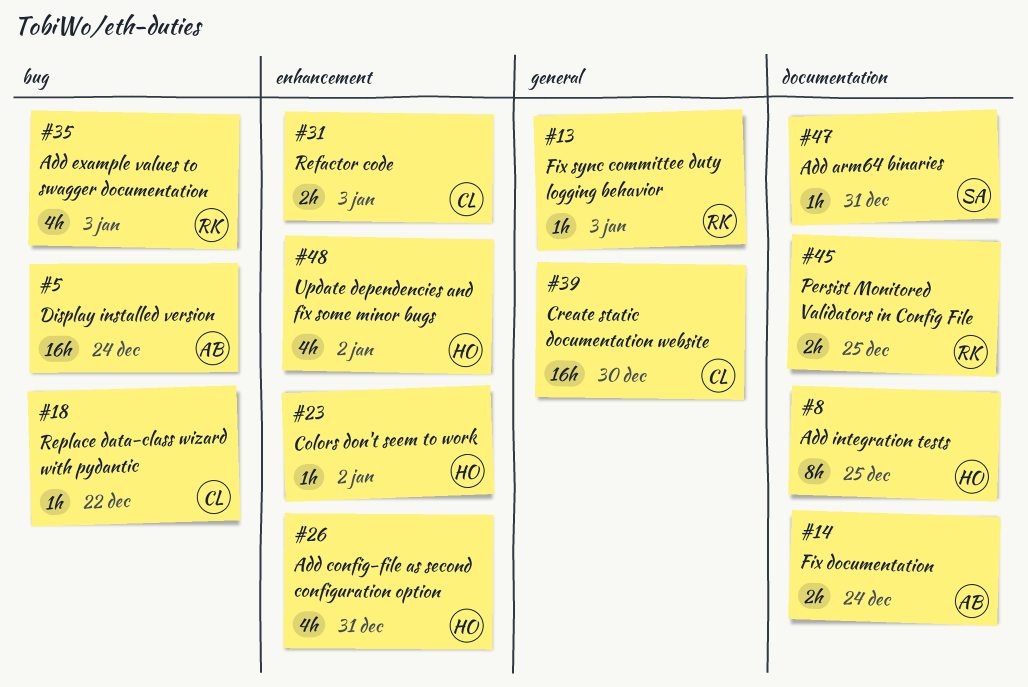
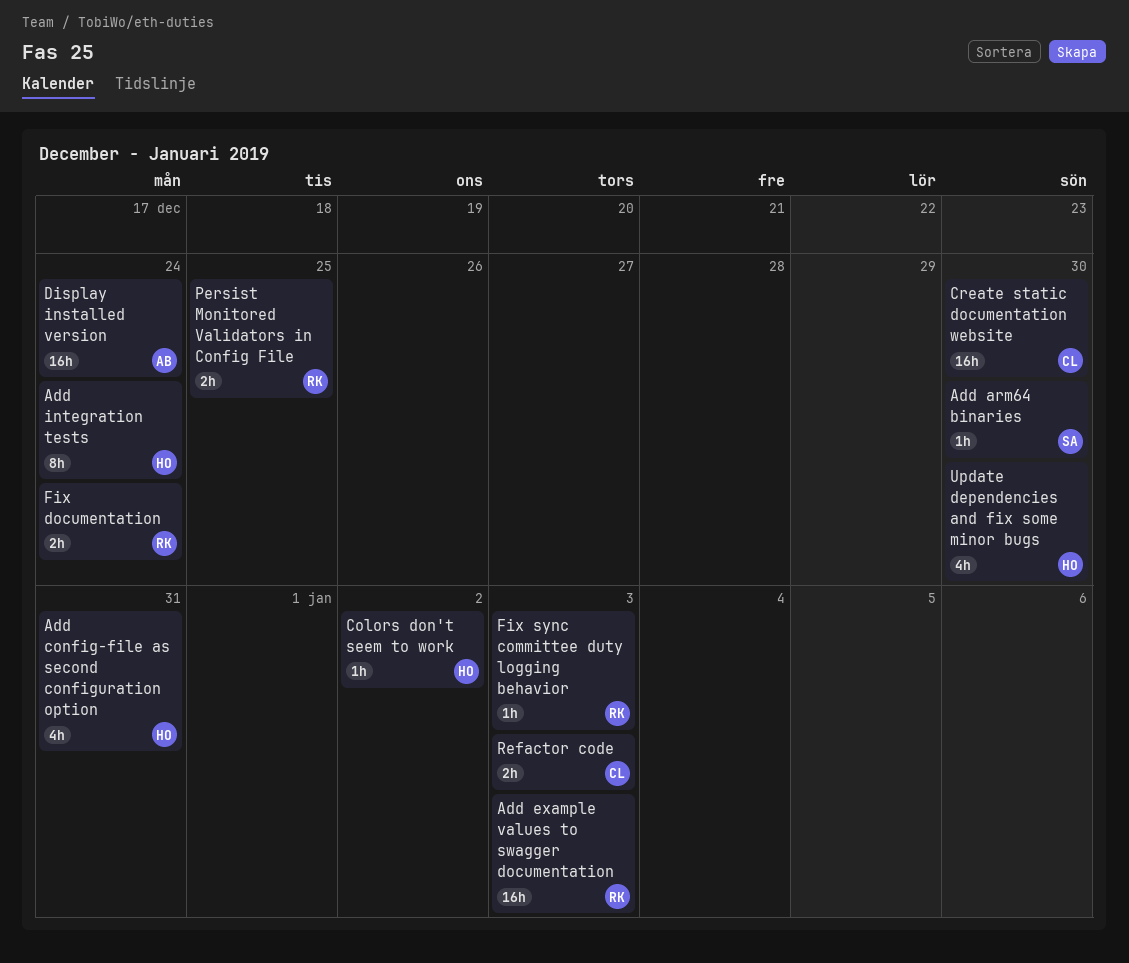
Add arm64 binaries, due: Dec 31 -> Dec 30
Add example values to swagger documentation, estimate: 4h -> 16h
Add integration tests, due: Dec 25 -> Dec 24
Fix documentation, owner: AB -> RK
Replace data-class wizard with pydantic: present -> none
Update dependencies and fix some minor bugs, due: Jan 2 -> Dec 30

